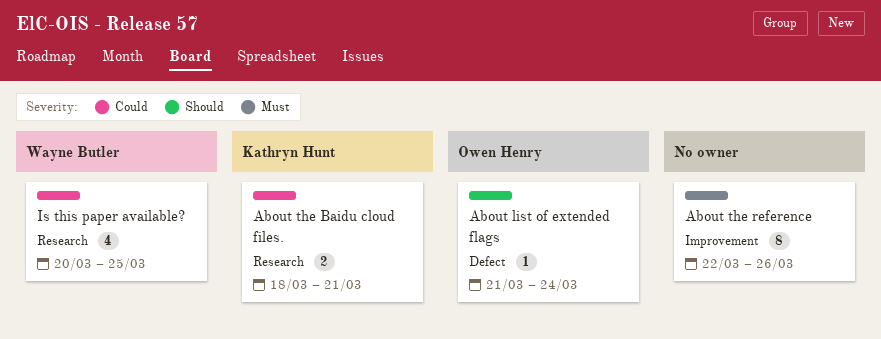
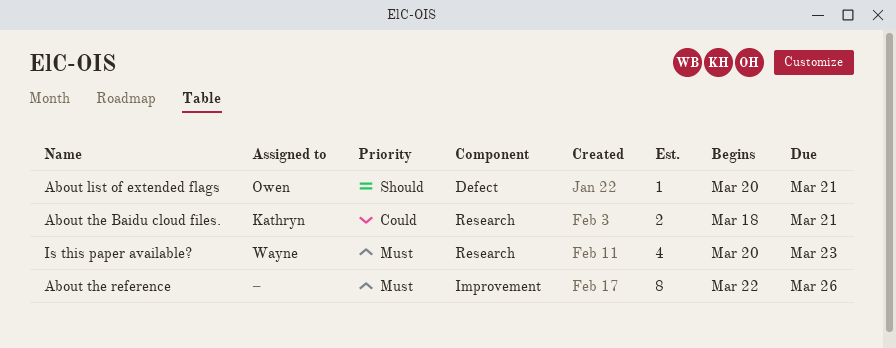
About list of extended flags, start: Mar 21 -> Mar 20
About list of extended flags, due: Mar 24 -> Mar 21
Is this paper available?, priority: Could -> Must
Is this paper available?, due: Mar 25 -> Mar 23

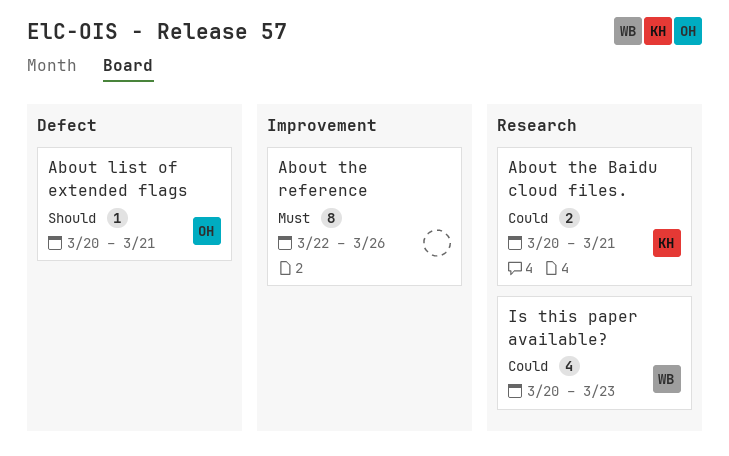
About the Baidu cloud files., start: Mar 18 -> Mar 20
Is this paper available?, priority: Must -> Could

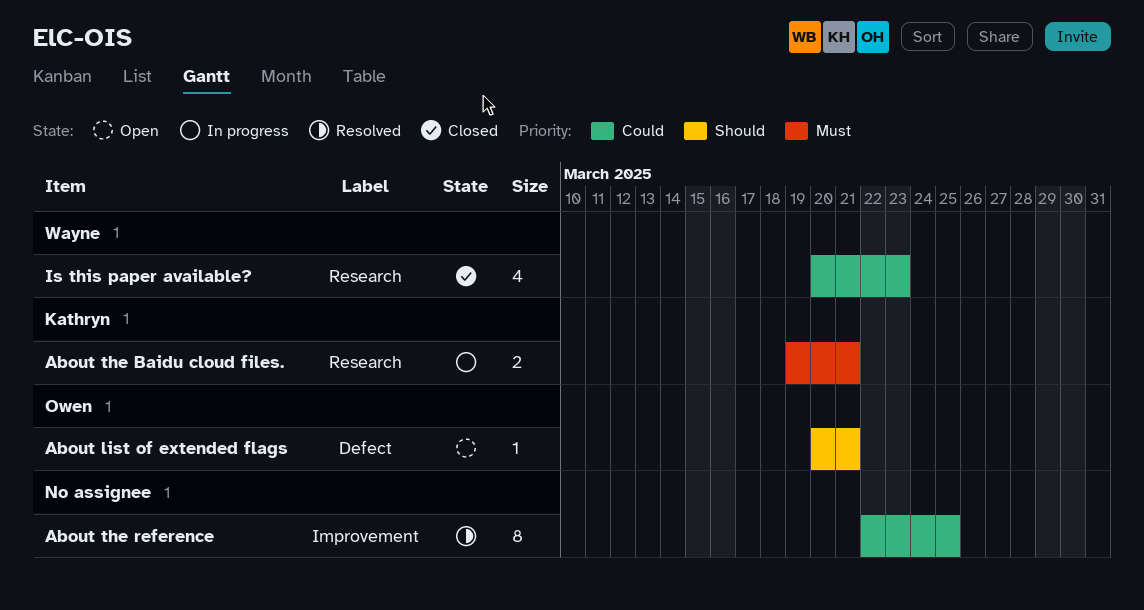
About the Baidu cloud files., priority: Could -> Must
About the Baidu cloud files., start: Mar 20 -> Mar 19
About the reference, priority: Must -> Could
About the reference, due: Mar 26 -> Mar 25

